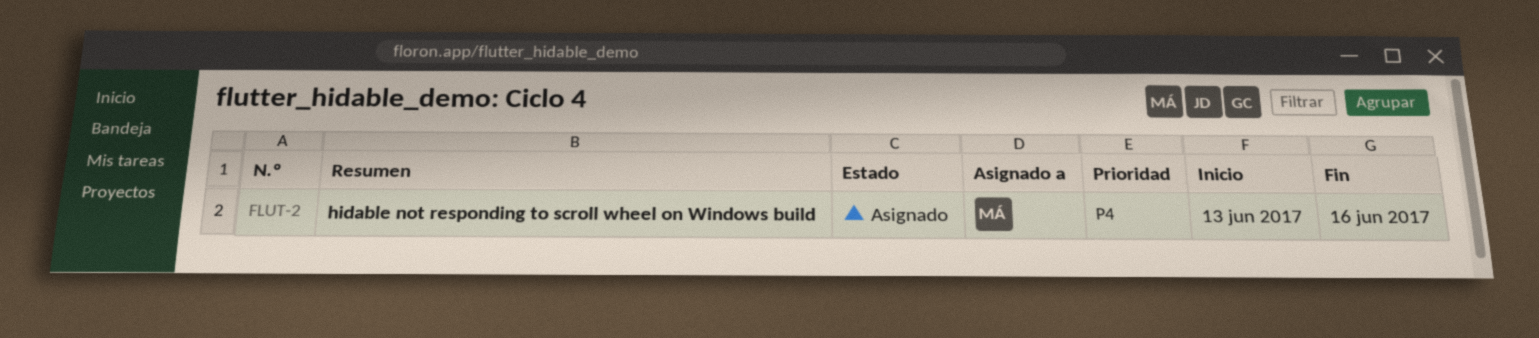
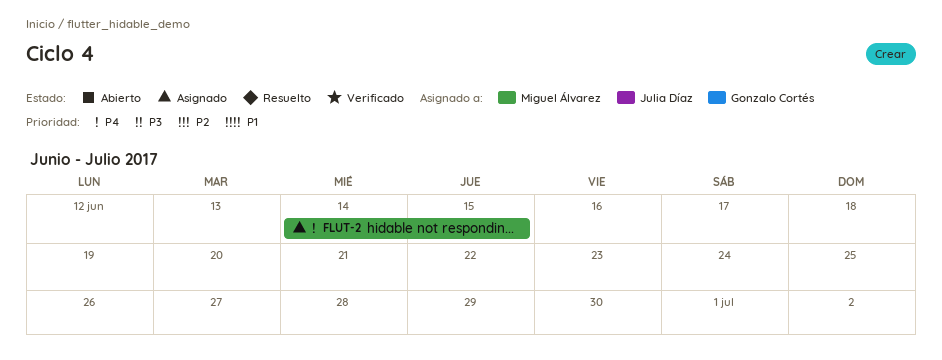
FLUT-2, start: Jun 13 -> Jun 14
FLUT-2, due: Jun 16 -> Jun 15

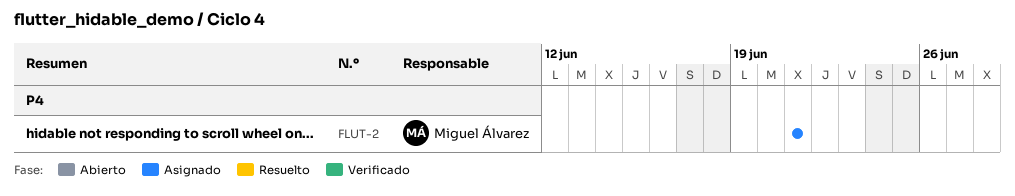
FLUT-2, start: Jun 14 -> Jun 21
FLUT-2, due: Jun 15 -> Jun 21

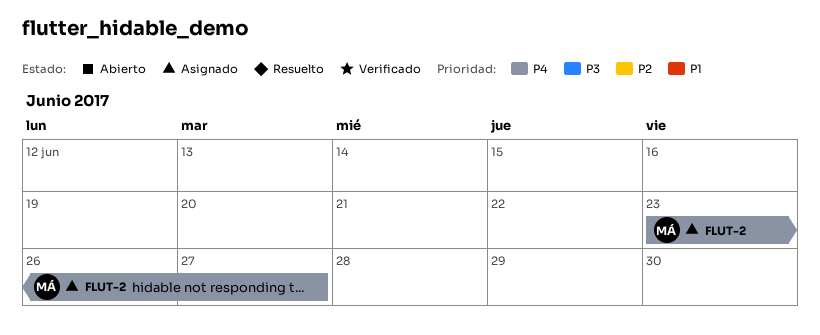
FLUT-2, start: Jun 21 -> Jun 23
FLUT-2, due: Jun 21 -> Jun 27

